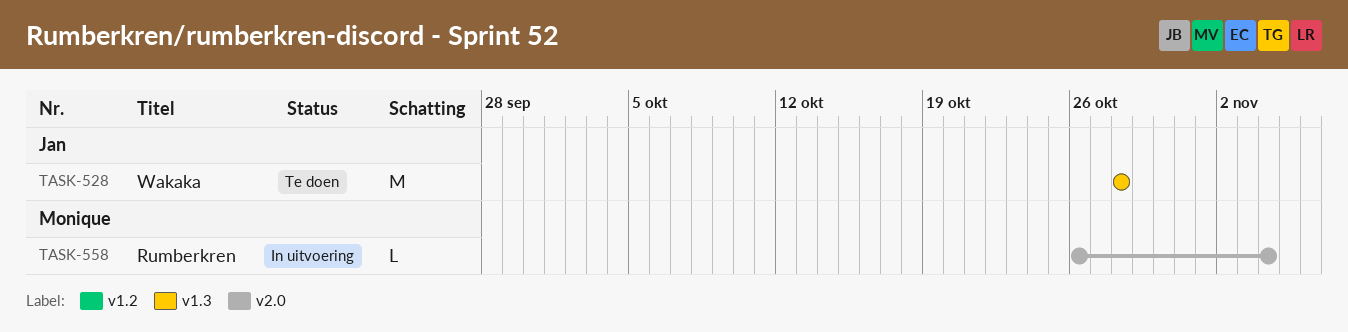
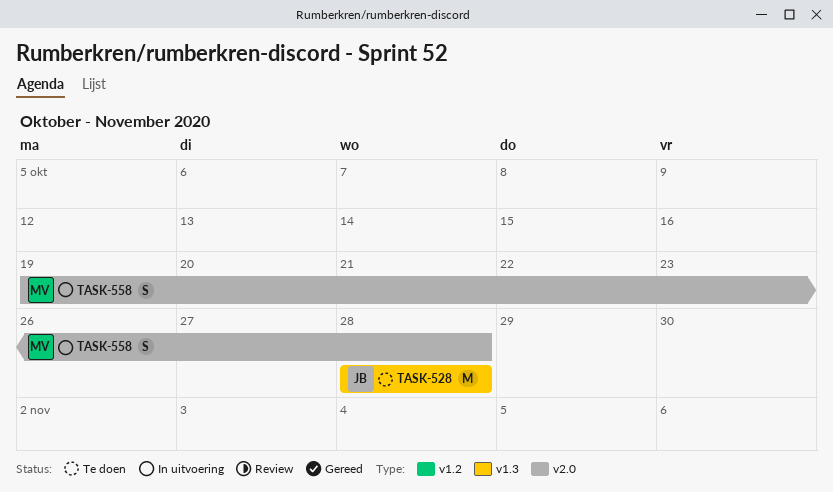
TASK-558, estimate: L -> S
TASK-558, start: Oct 26 -> Oct 19
TASK-558, due: Nov 4 -> Oct 28

